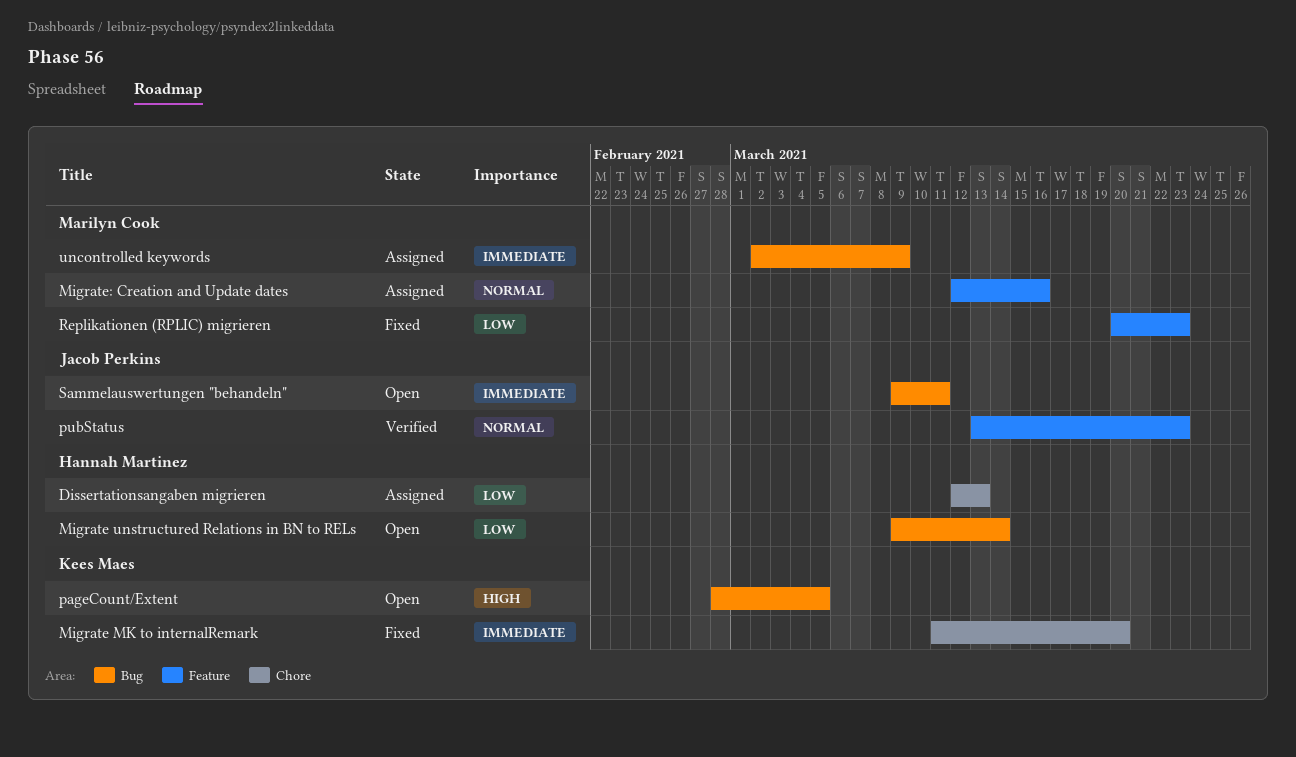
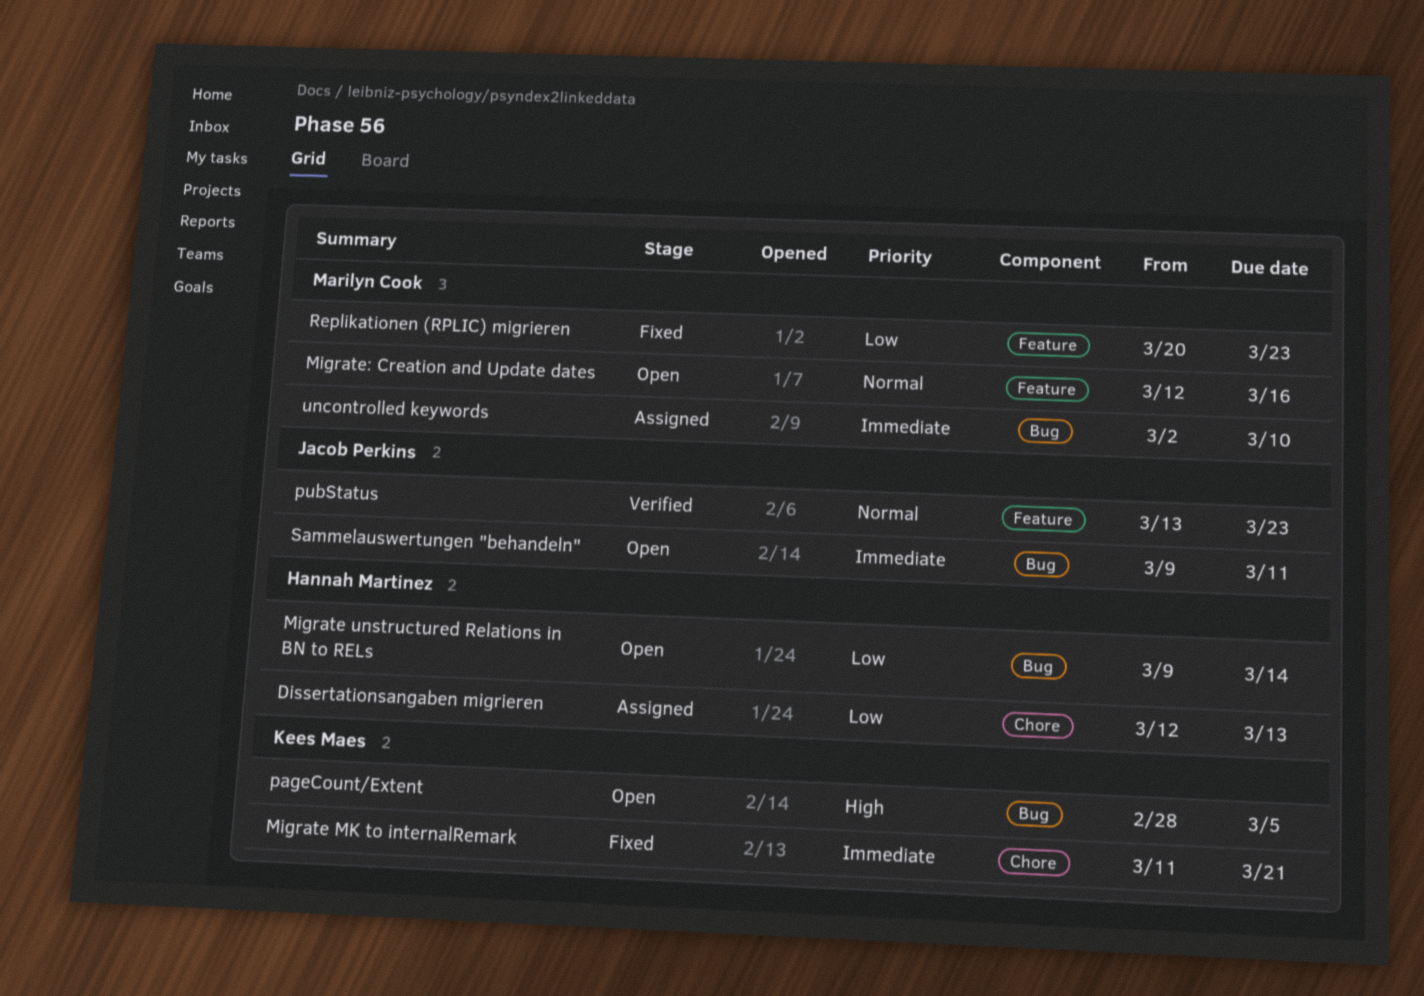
Migrate MK to internalRemark, due: Mar 20 -> Mar 21
Migrate: Creation and Update dates, status: Assigned -> Open
uncontrolled keywords, due: Mar 9 -> Mar 10

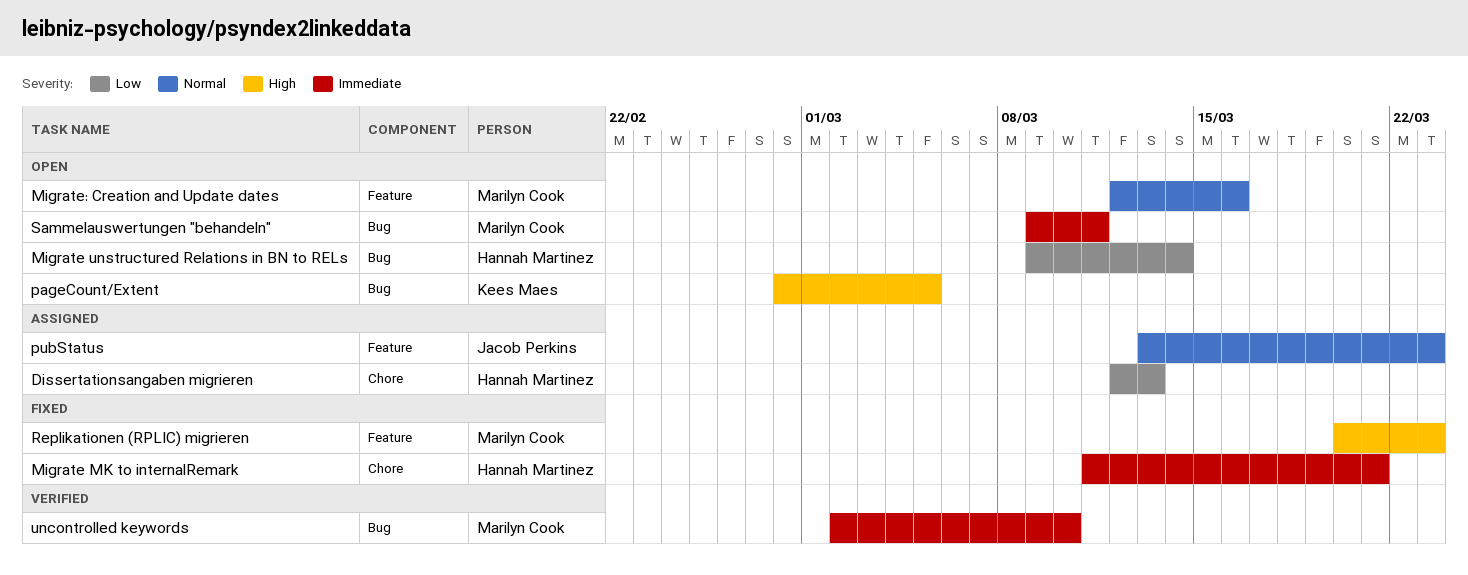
Migrate MK to internalRemark, owner: Kees Maes -> Hannah Martinez
pubStatus, status: Verified -> Assigned
Replikationen (RPLIC) migrieren, priority: Low -> High
Sammelauswertungen "behandeln", owner: Jacob Perkins -> Marilyn Cook
uncontrolled keywords, status: Assigned -> Verified

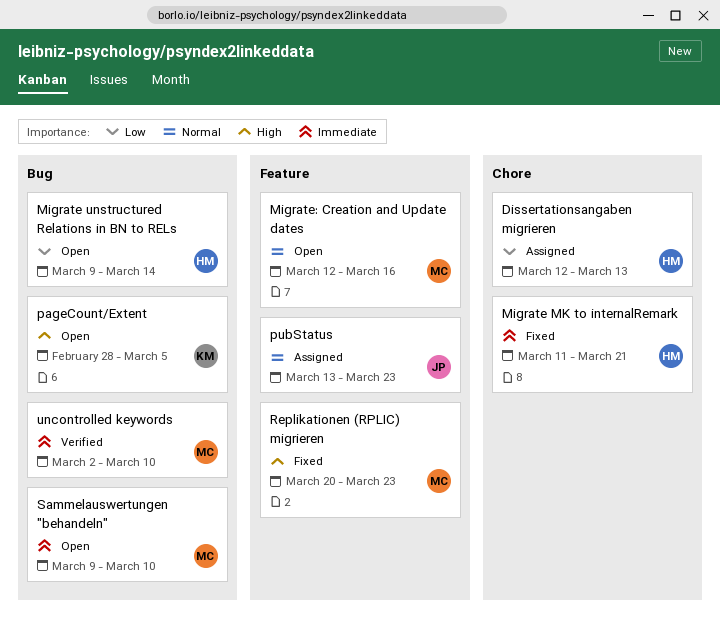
Sammelauswertungen "behandeln", due: Mar 11 -> Mar 10

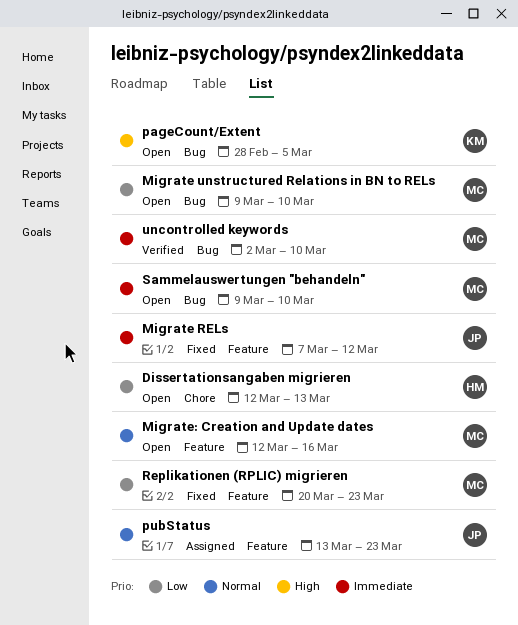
Dissertationsangaben migrieren, status: Assigned -> Open
Migrate MK to internalRemark: present -> none
Migrate RELs: none -> present
Migrate unstructured Relations in BN to RELs, owner: HM -> MC
Migrate unstructured Relations in BN to RELs, due: Mar 14 -> Mar 10
Replikationen (RPLIC) migrieren, priority: High -> Low

